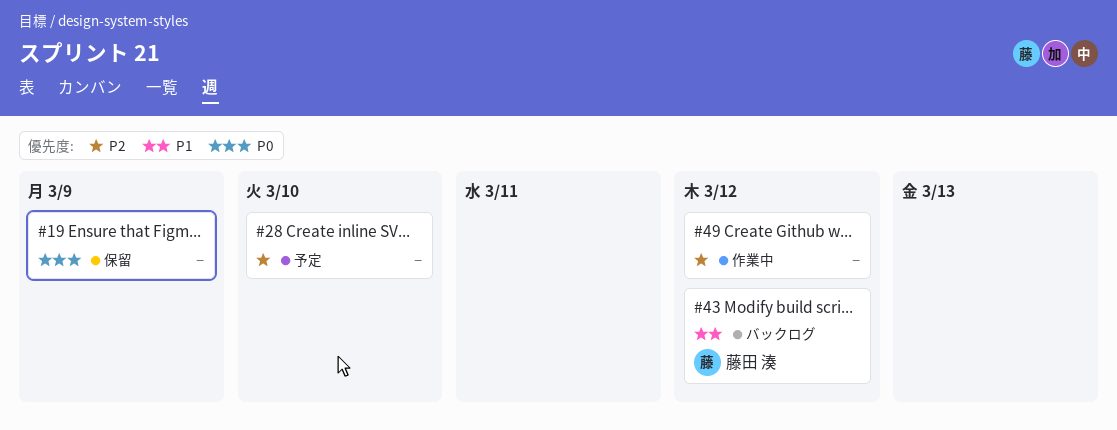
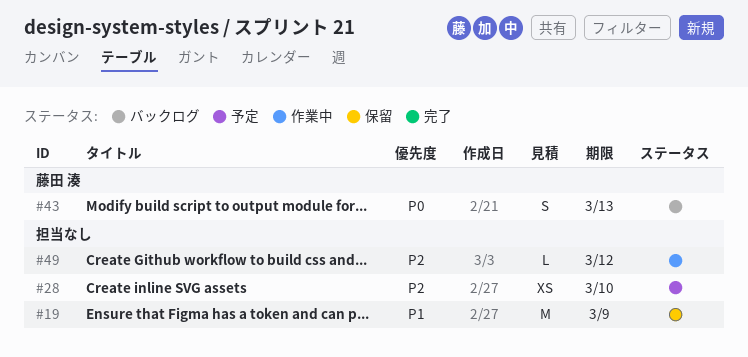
#19, priority: P0 -> P1
#43, priority: P1 -> P0
#43, due: Mar 12 -> Mar 13

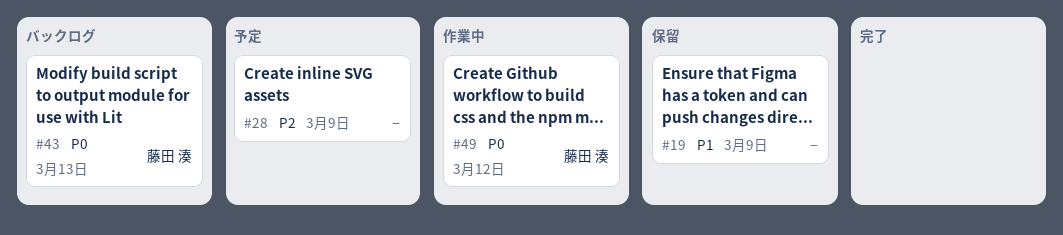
#28, due: Mar 10 -> Mar 9
#49, owner: none -> 藤田 湊
#49, priority: P2 -> P0

